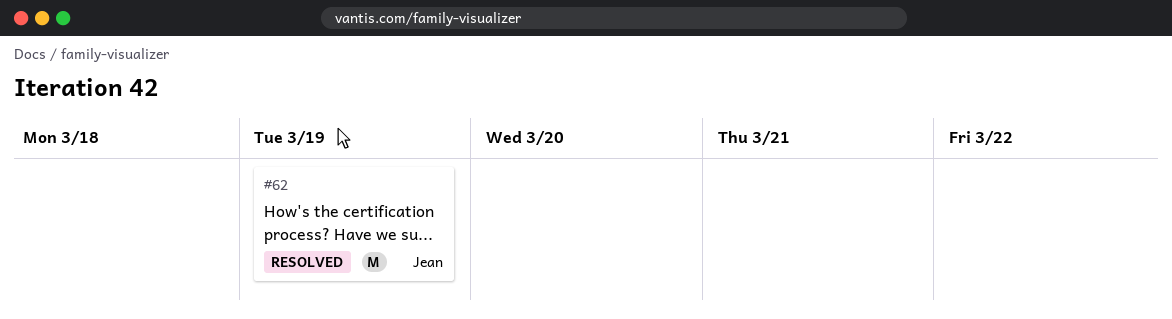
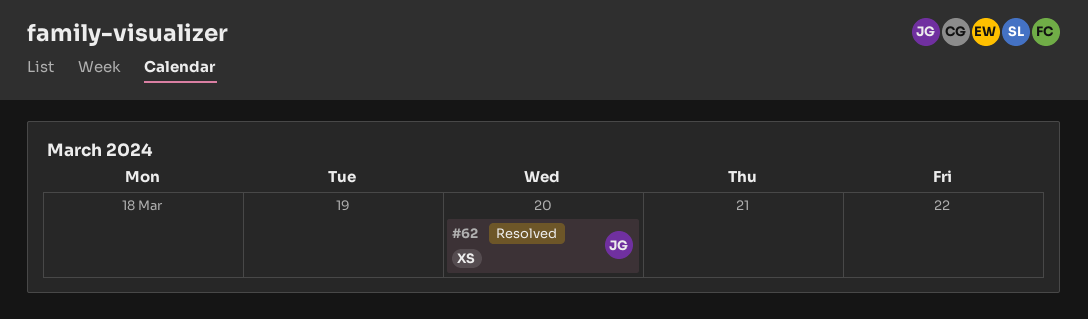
#62, estimate: M -> XS
#62, due: Mar 19 -> Mar 20

